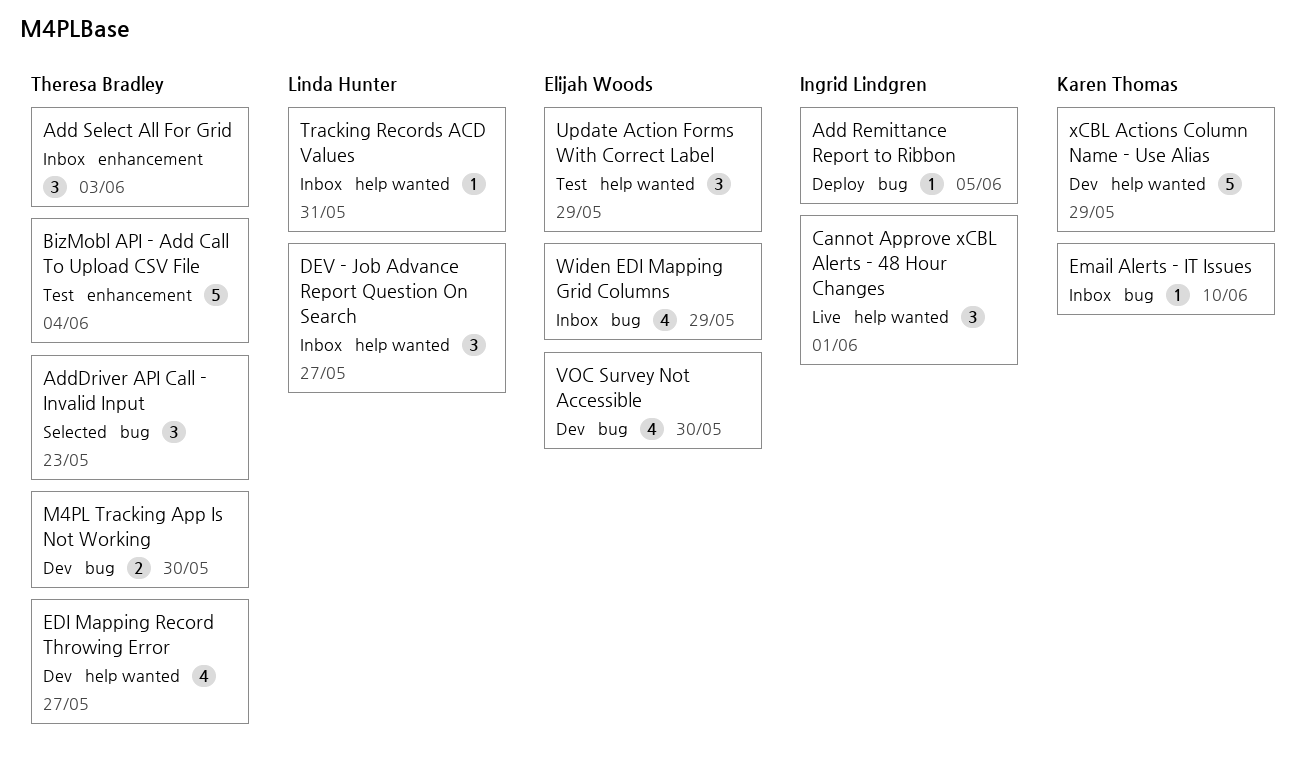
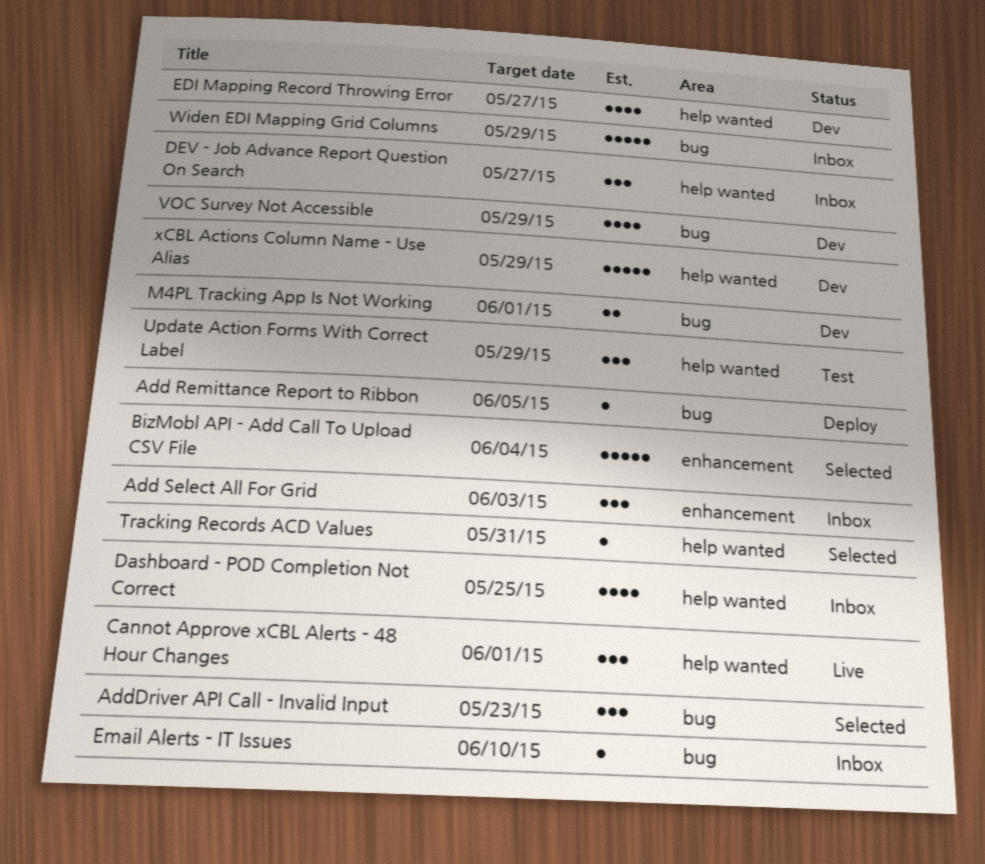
BizMobl API - Add Call To Upload CSV File, status: Test -> Selected
Dashboard - POD Completion Not Correct: none -> present
M4PL Tracking App Is Not Working, due: May 30 -> Jun 1
Tracking Records ACD Values, status: Inbox -> Selected
VOC Survey Not Accessible, due: May 30 -> May 29
Widen EDI Mapping Grid Columns, estimate: 4 -> 5

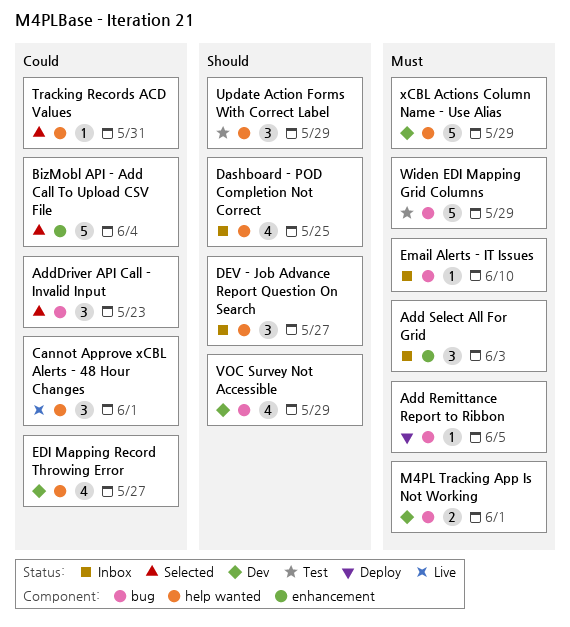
Widen EDI Mapping Grid Columns, status: Inbox -> Test

